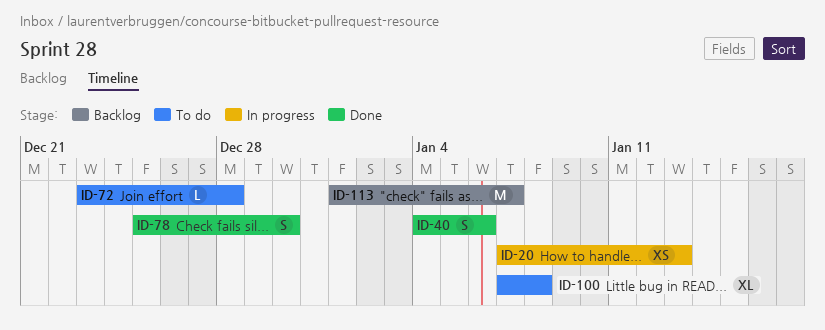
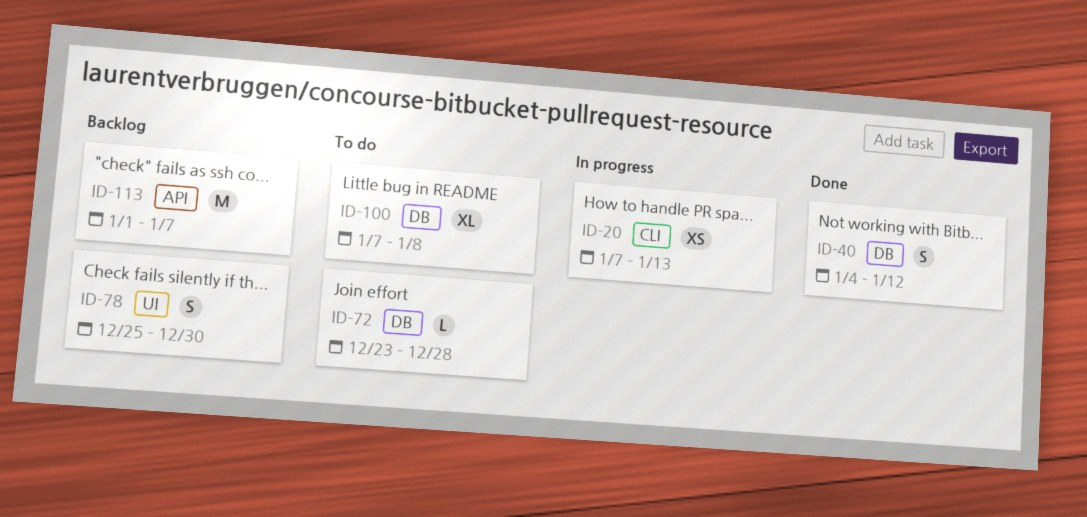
ID-40, due: Jan 6 -> Jan 12
ID-78, status: Done -> Backlog

